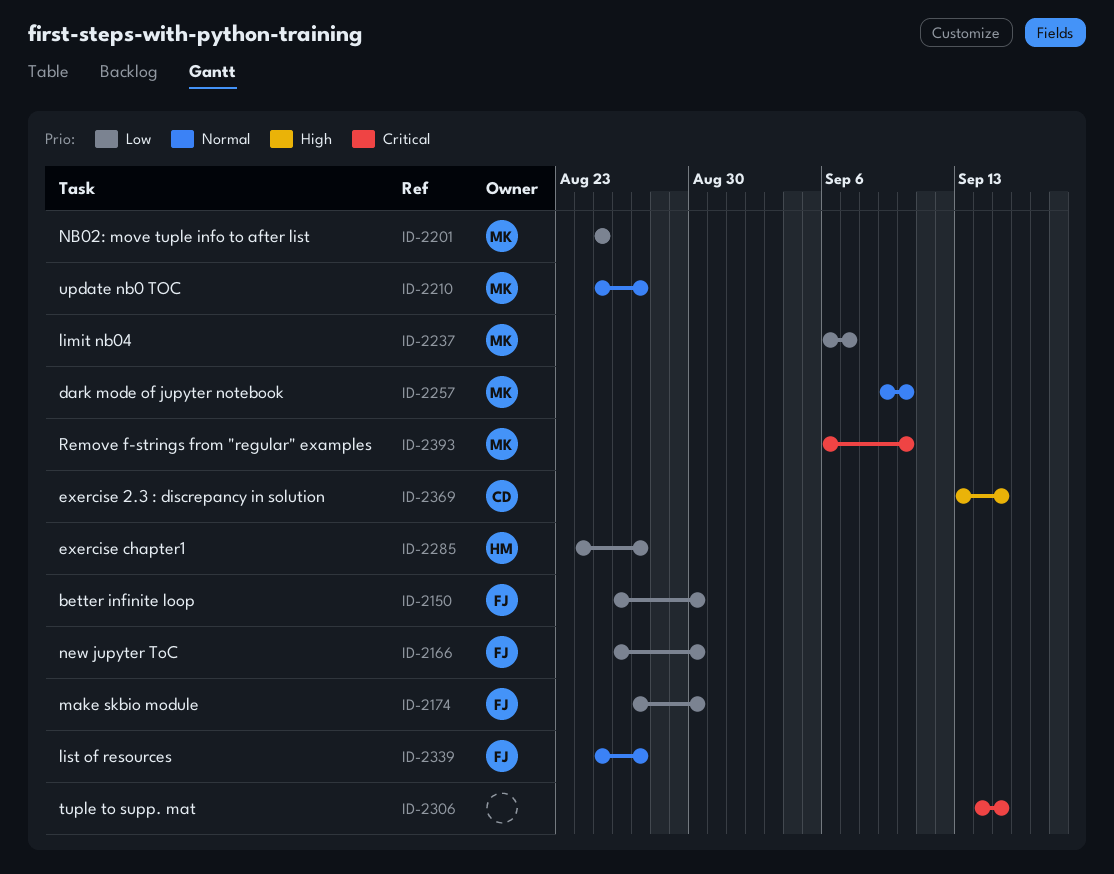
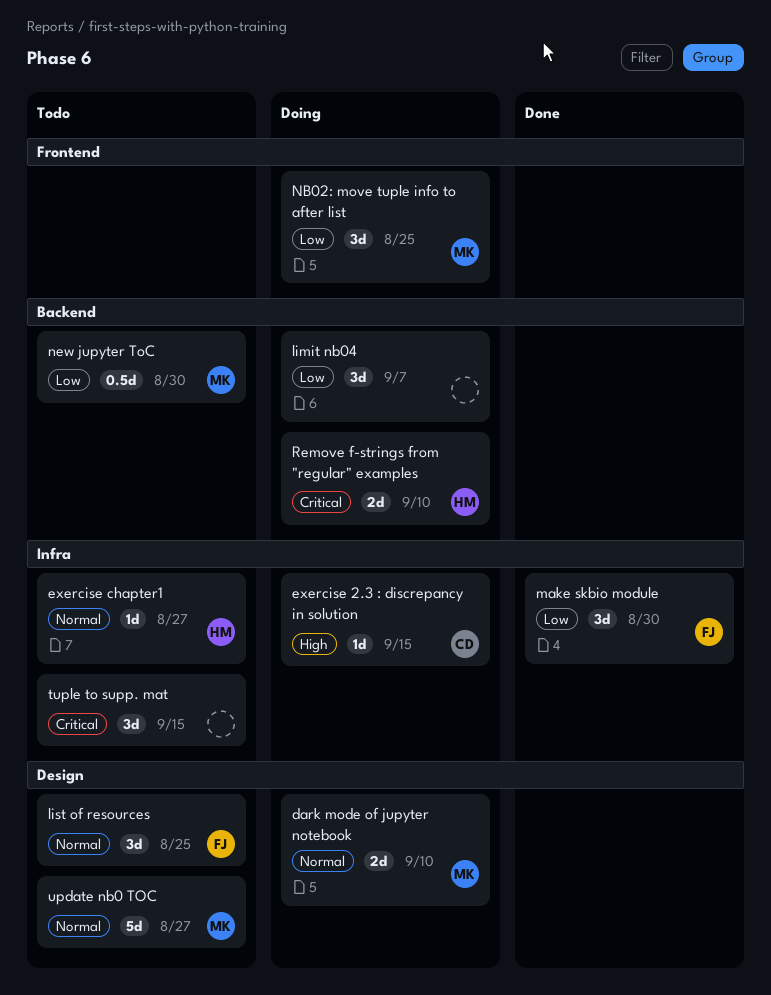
better infinite loop: present -> none
exercise chapter1, priority: Low -> Normal
limit nb04, owner: MK -> none
list of resources, due: Aug 27 -> Aug 25
new jupyter ToC, owner: FJ -> MK
Remove f-strings from "regular" examples, owner: MK -> HM

